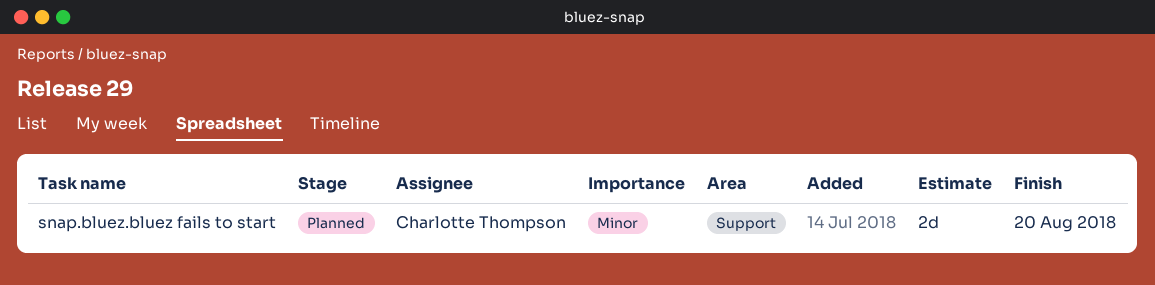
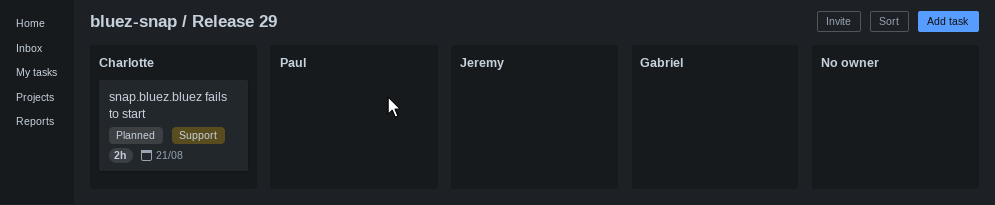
snap.bluez.bluez fails to start, estimate: 2d -> 2h
snap.bluez.bluez fails to start, due: Aug 20 -> Aug 21

